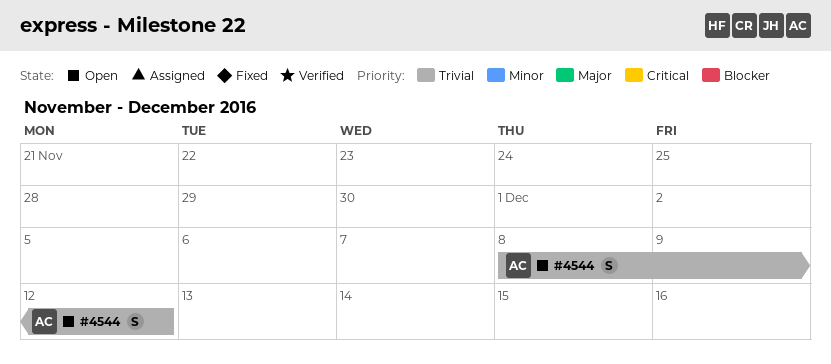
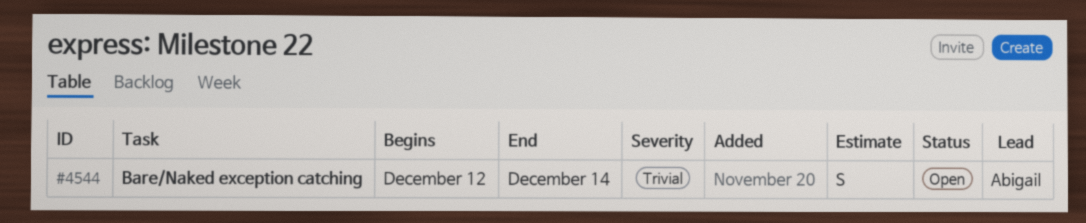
#4544, start: Dec 8 -> Dec 12
#4544, due: Dec 12 -> Dec 14

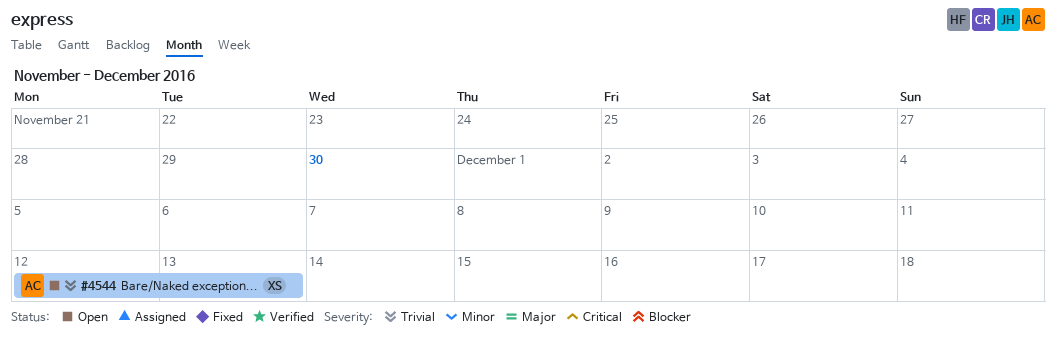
#4544, estimate: S -> XS
#4544, due: Dec 14 -> Dec 13

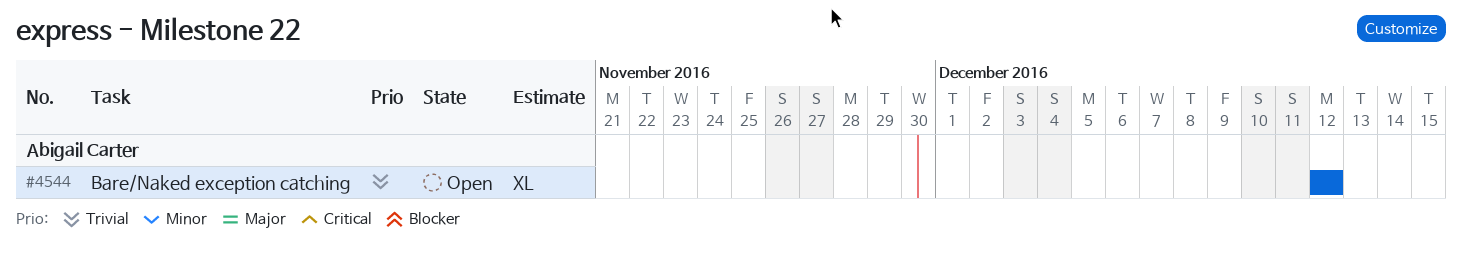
#4544, estimate: XS -> XL
#4544, due: Dec 13 -> Dec 12

